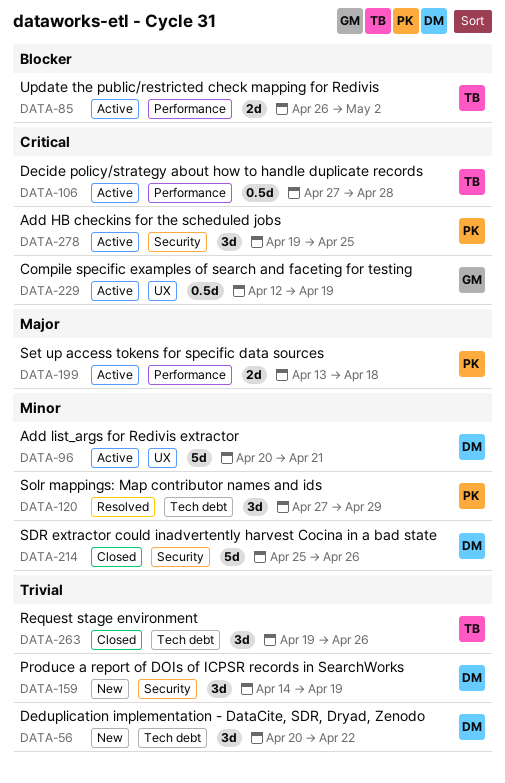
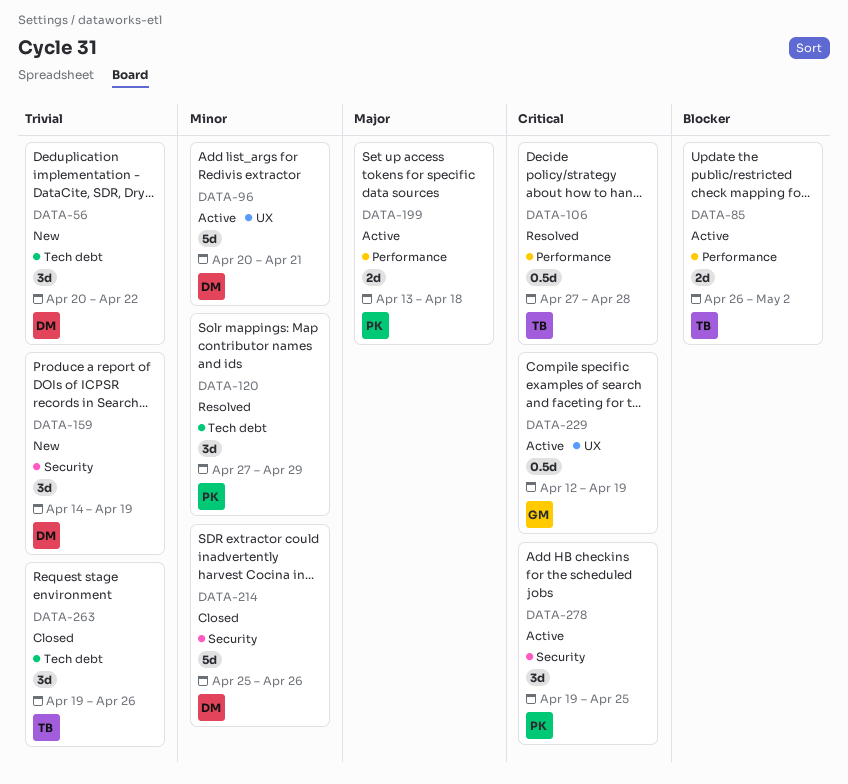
DATA-106, status: Active -> Resolved

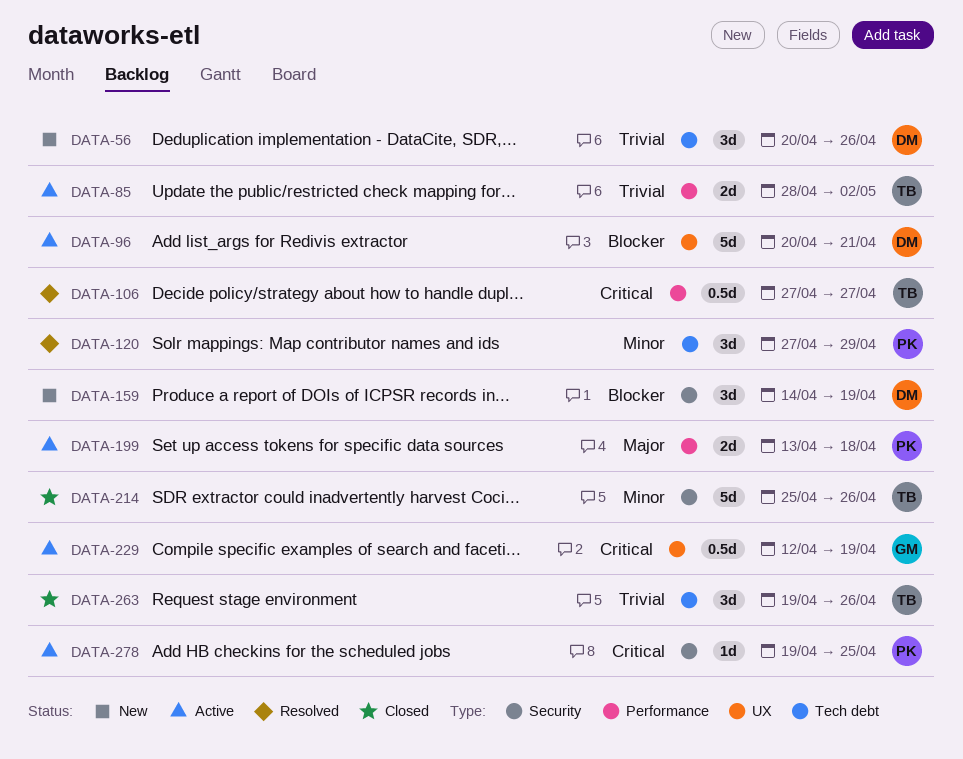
DATA-56, due: Apr 22 -> Apr 26
DATA-85, priority: Blocker -> Trivial
DATA-85, start: Apr 26 -> Apr 28
DATA-96, priority: Minor -> Blocker
DATA-106, due: Apr 28 -> Apr 27
DATA-159, priority: Trivial -> Blocker
DATA-214, owner: DM -> TB
DATA-278, estimate: 3d -> 1d

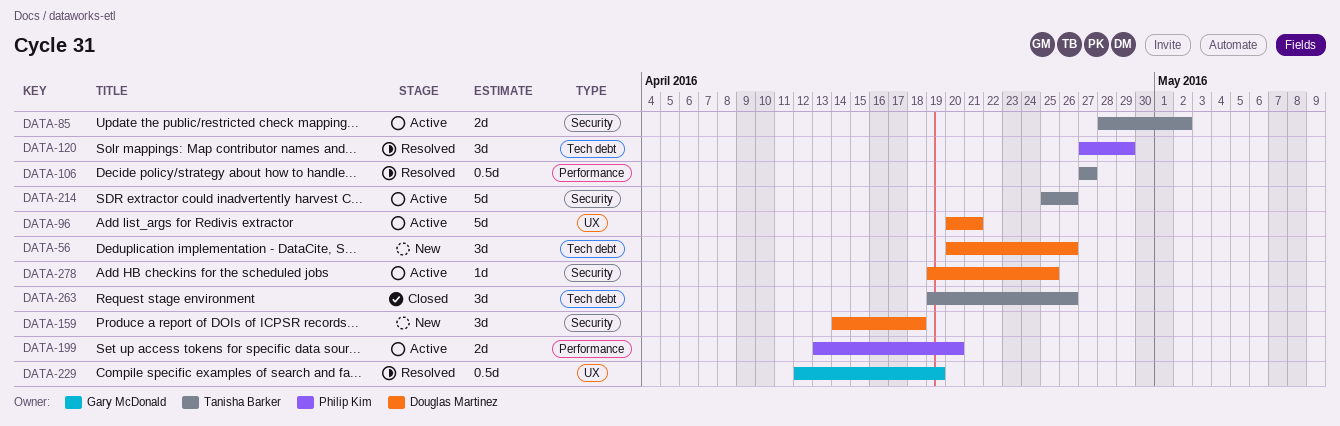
DATA-85, label: Performance -> Security
DATA-159, due: Apr 19 -> Apr 18
DATA-199, due: Apr 18 -> Apr 20
DATA-214, status: Closed -> Active
DATA-229, status: Active -> Resolved
DATA-278, owner: Philip Kim -> Douglas Martinez

